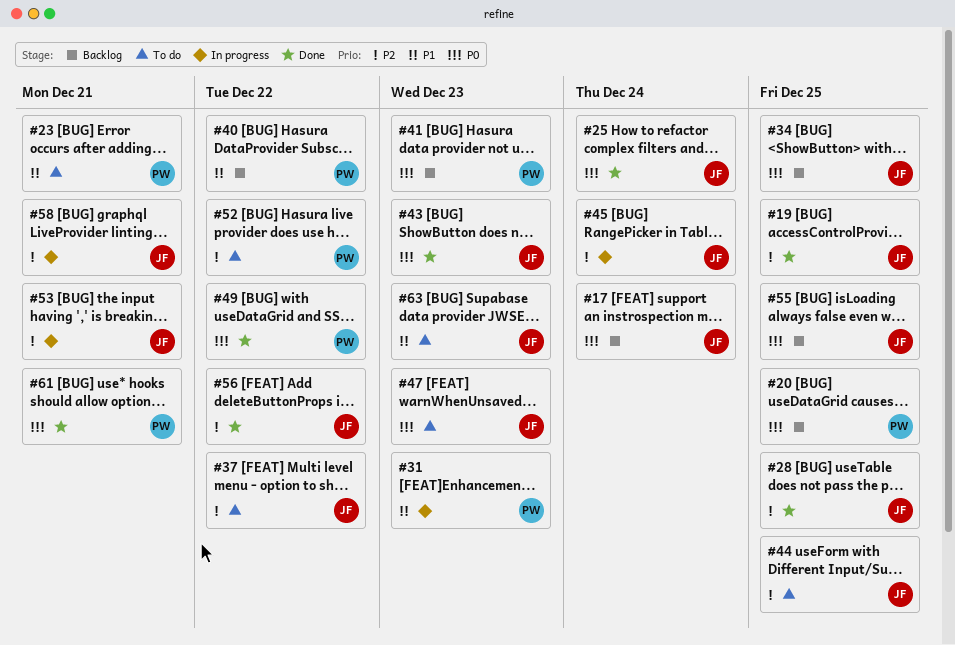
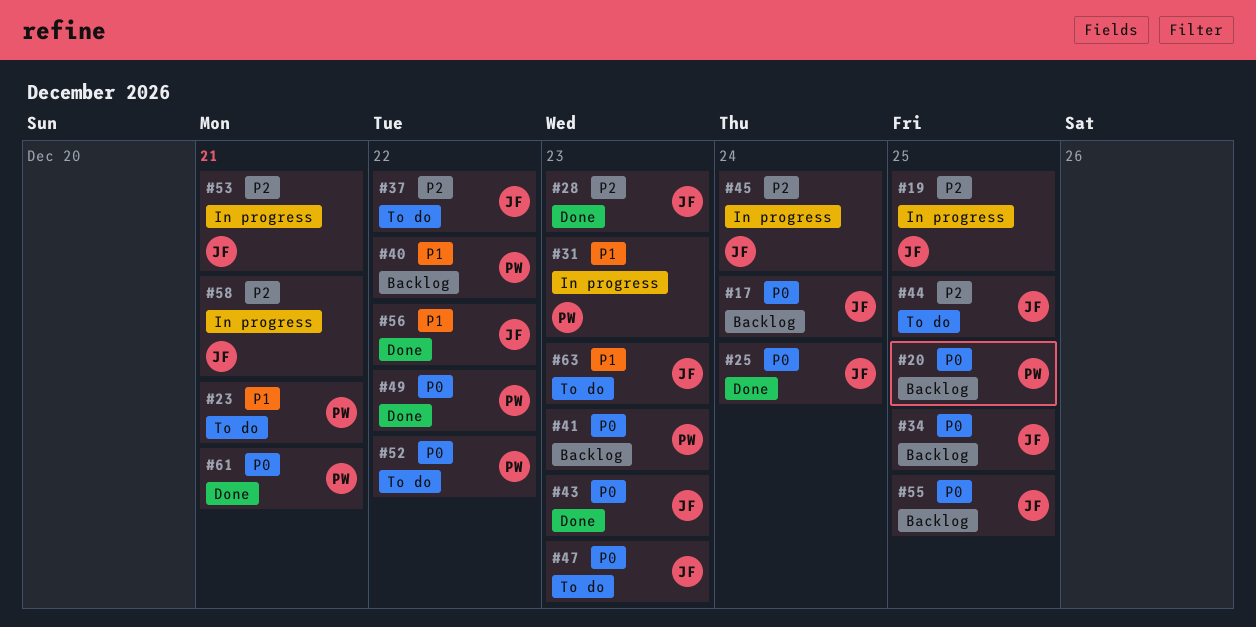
#19, status: Done -> In progress
#28, due: Dec 25 -> Dec 23
#52, priority: P2 -> P0
#56, priority: P2 -> P1

